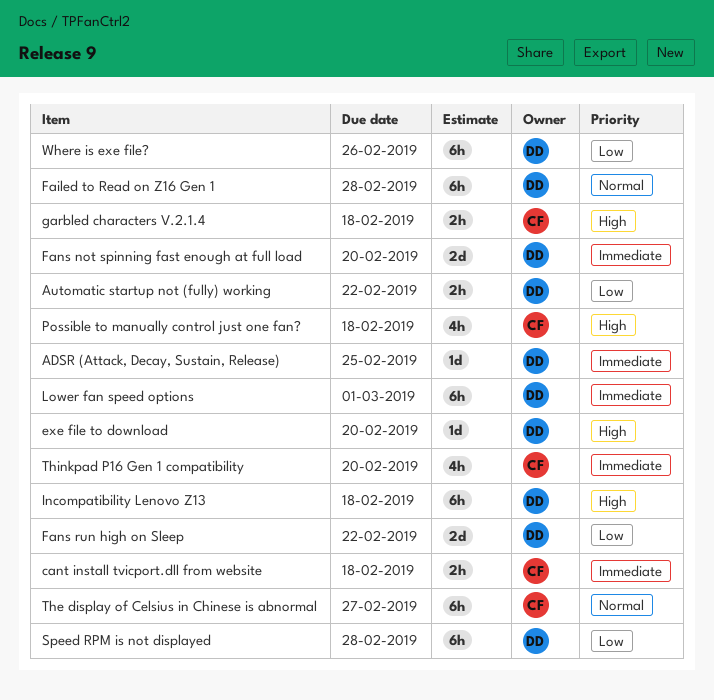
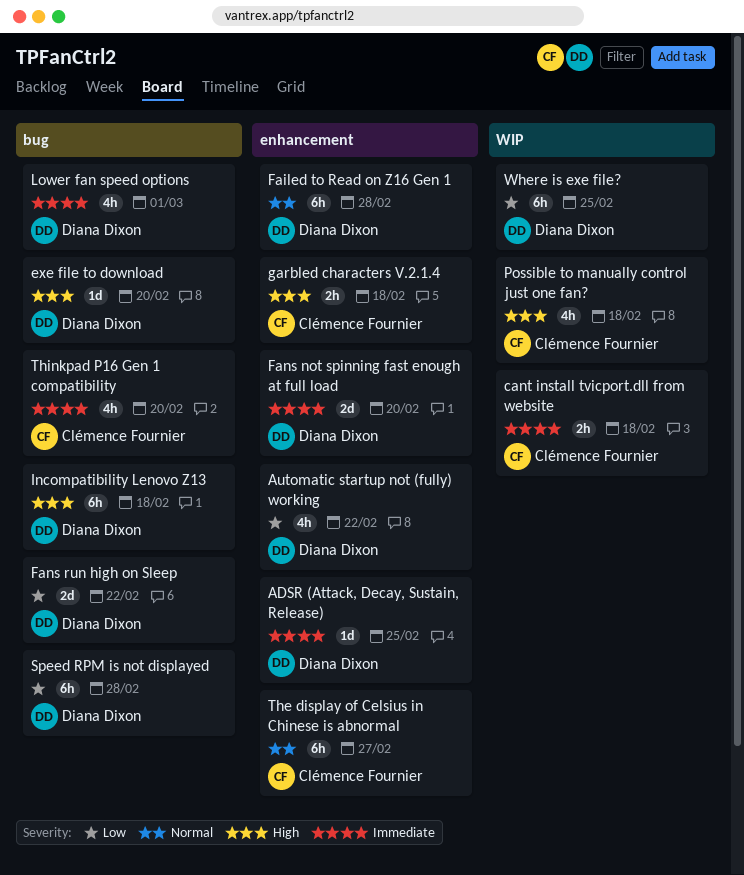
Automatic startup not (fully) working, estimate: 2h -> 4h
Lower fan speed options, estimate: 6h -> 4h
Where is exe file?, due: Feb 26 -> Feb 25

